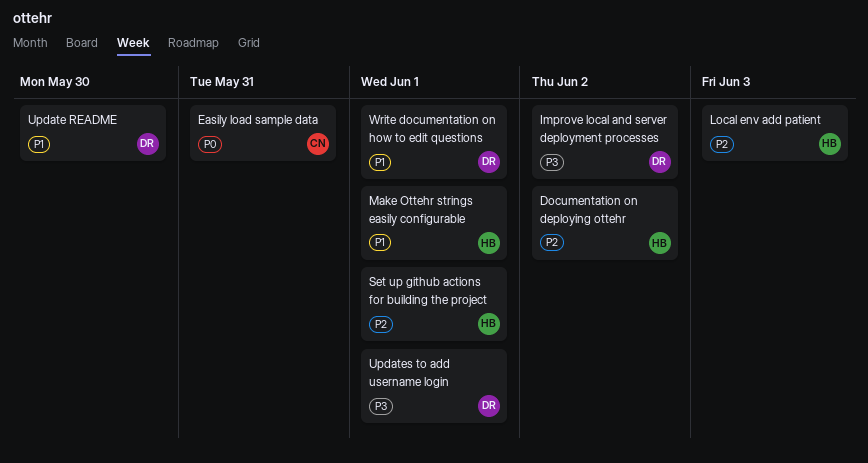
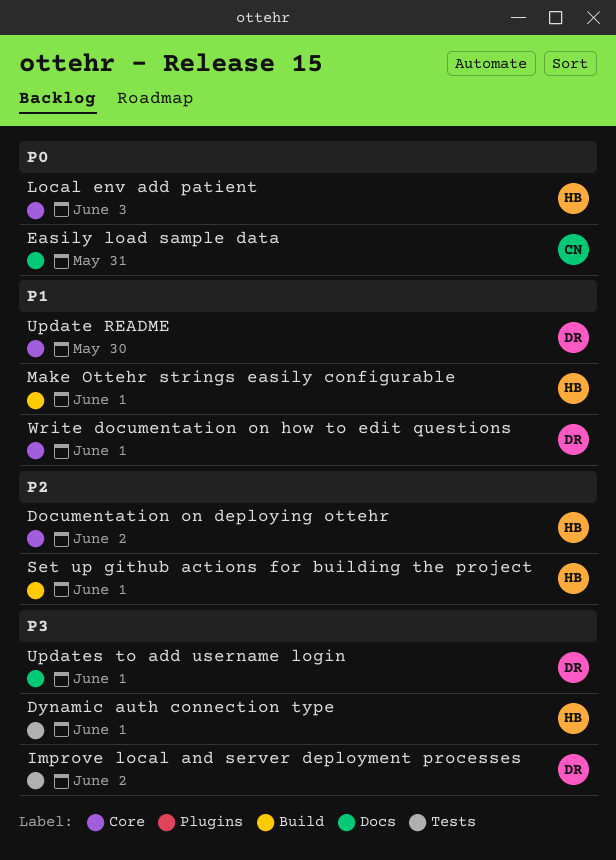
Dynamic auth connection type: none -> present
Local env add patient, priority: P2 -> P0

